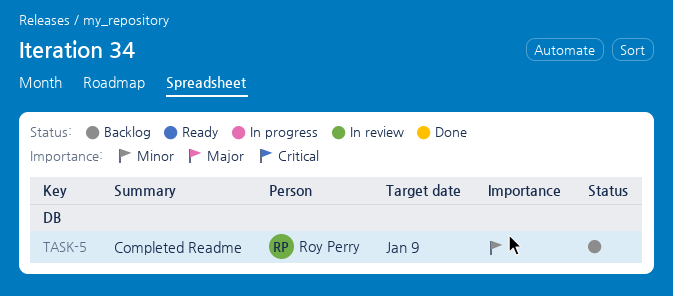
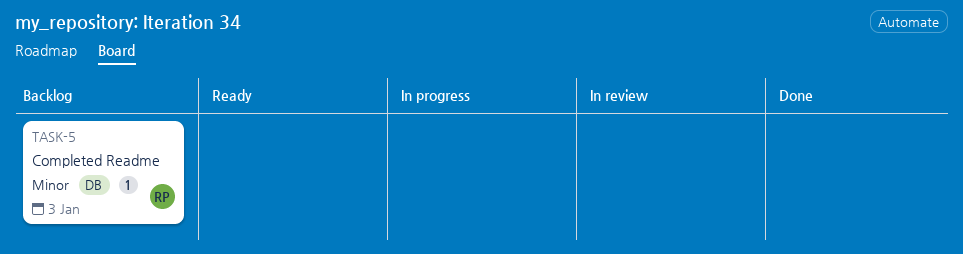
TASK-5, due: Jan 9 -> Jan 3

